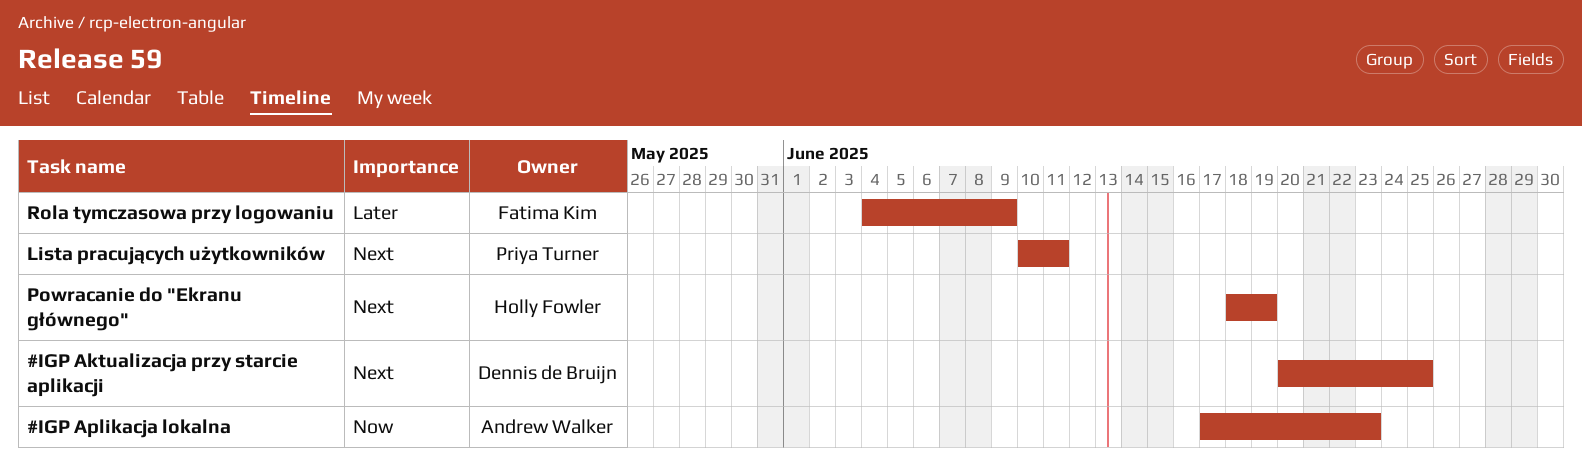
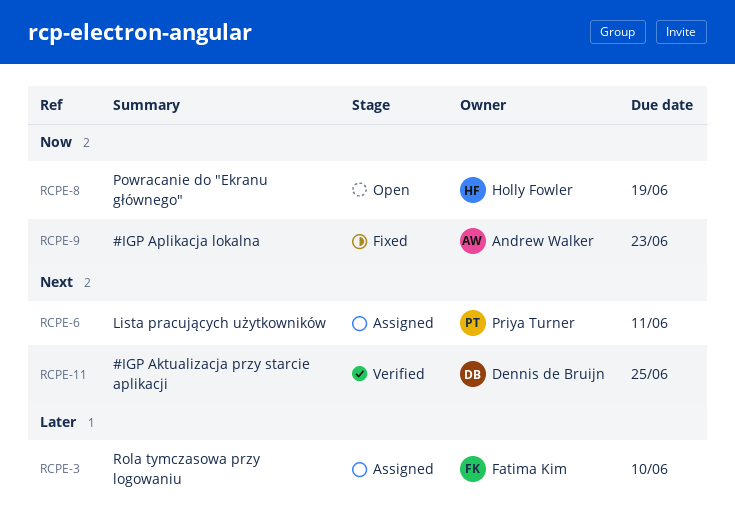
Powracanie do "Ekranu głównego", priority: Next -> Now
Rola tymczasowa przy logowaniu, due: Jun 9 -> Jun 10

